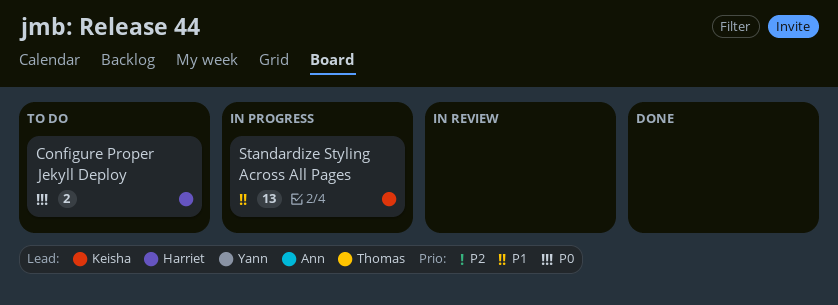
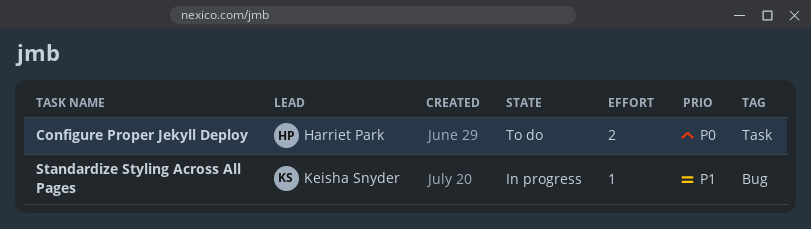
Standardize Styling Across All Pages, estimate: 13 -> 1

